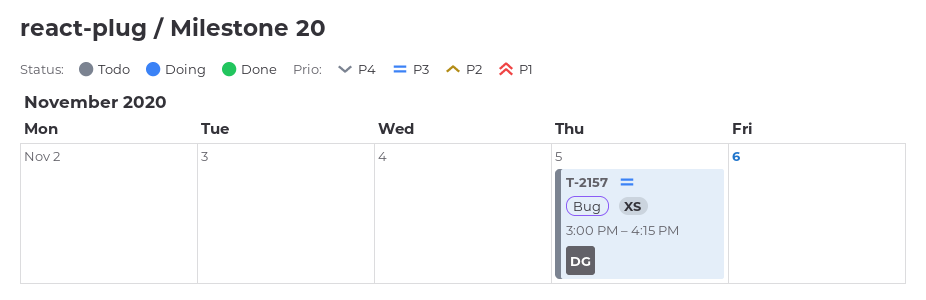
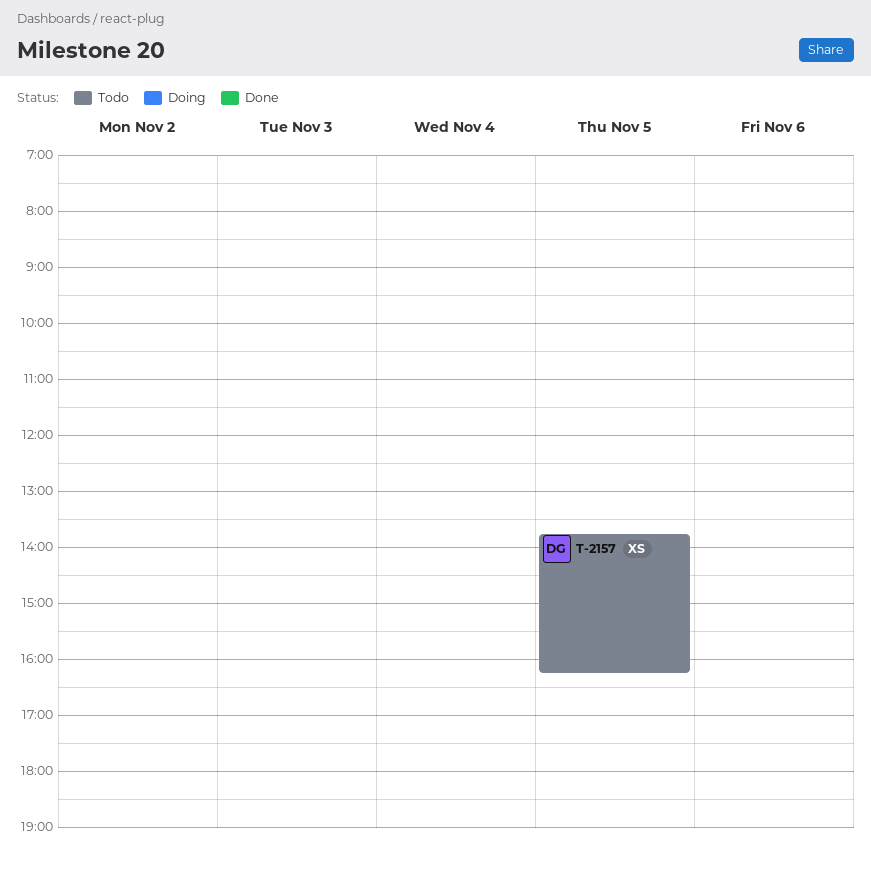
T-2157, begins: 15:00 -> 13:45

